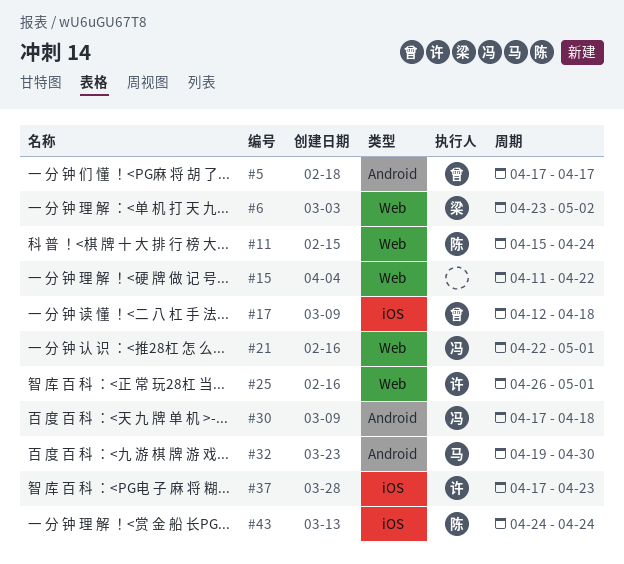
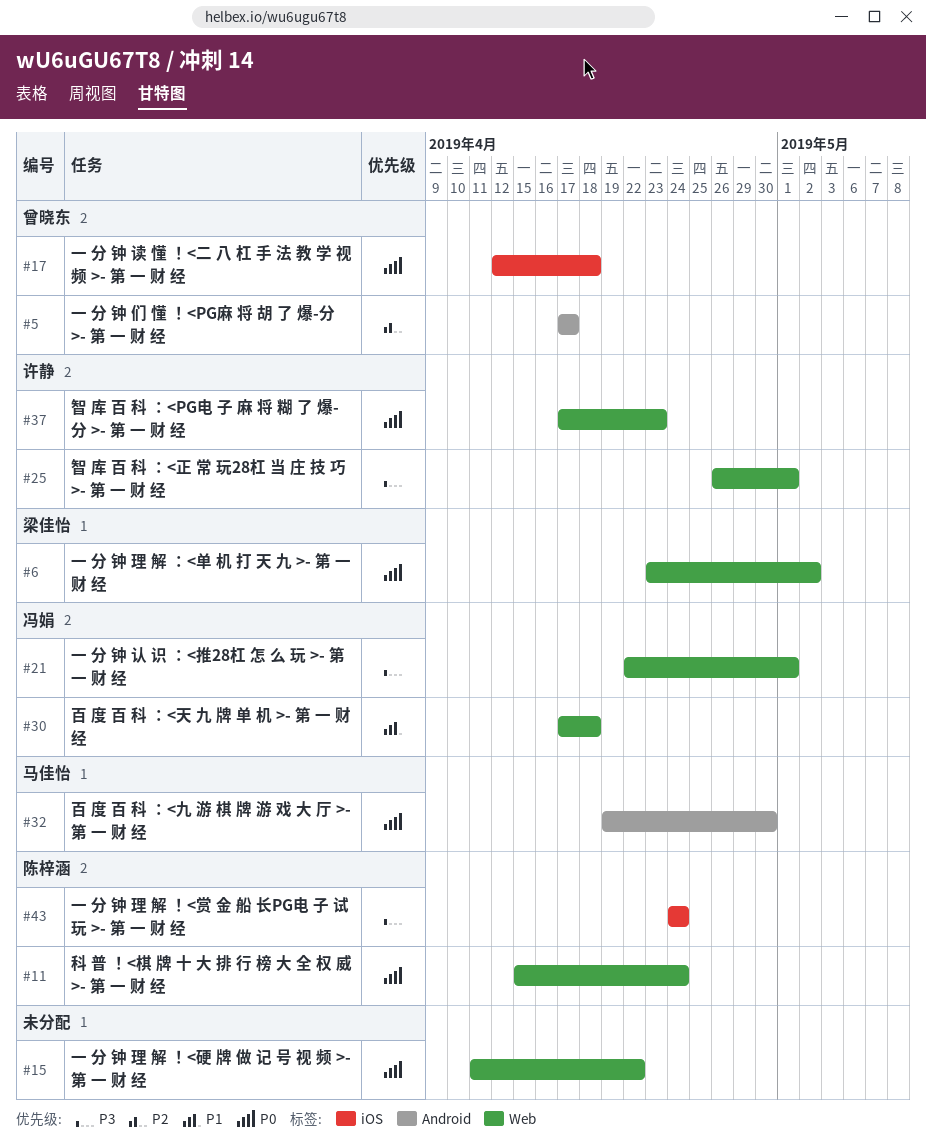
#30, label: Android -> Web
#37, label: iOS -> Web

